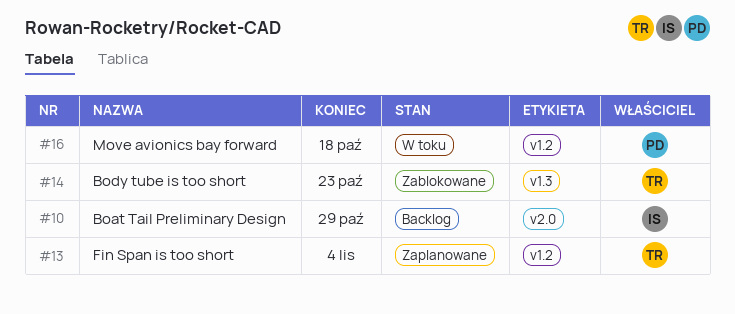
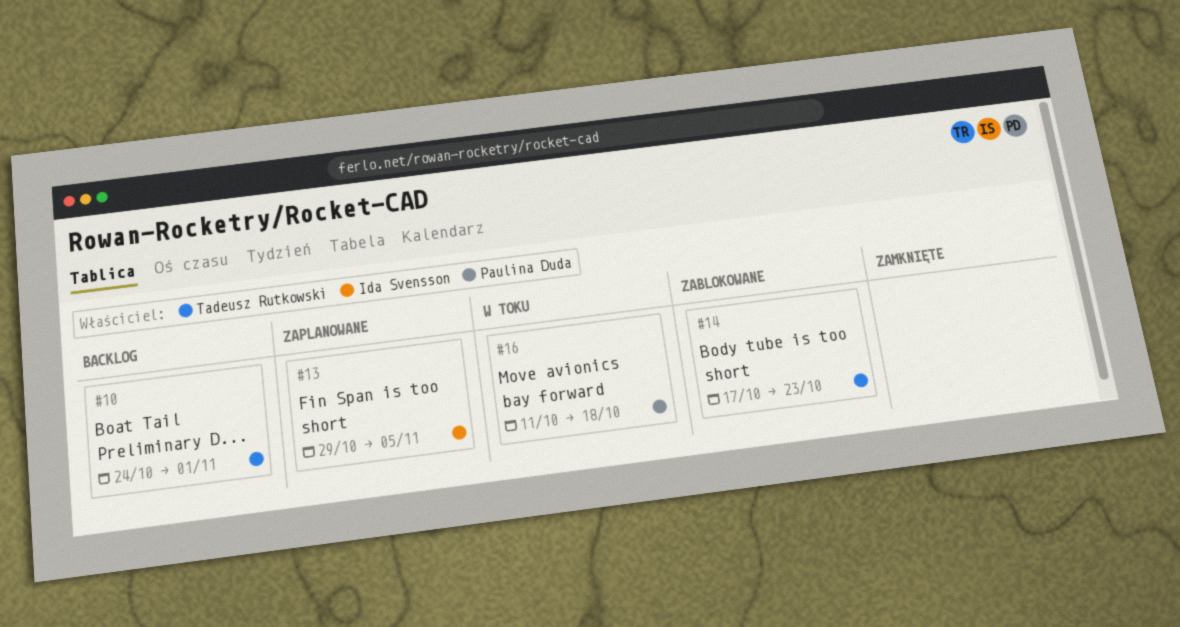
#10, owner: Ida Svensson -> Tadeusz Rutkowski
#10, due: Oct 29 -> Nov 1
#13, owner: Tadeusz Rutkowski -> Ida Svensson
#13, due: Nov 4 -> Nov 5

